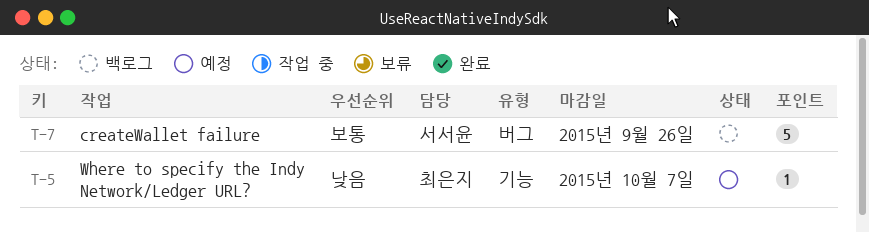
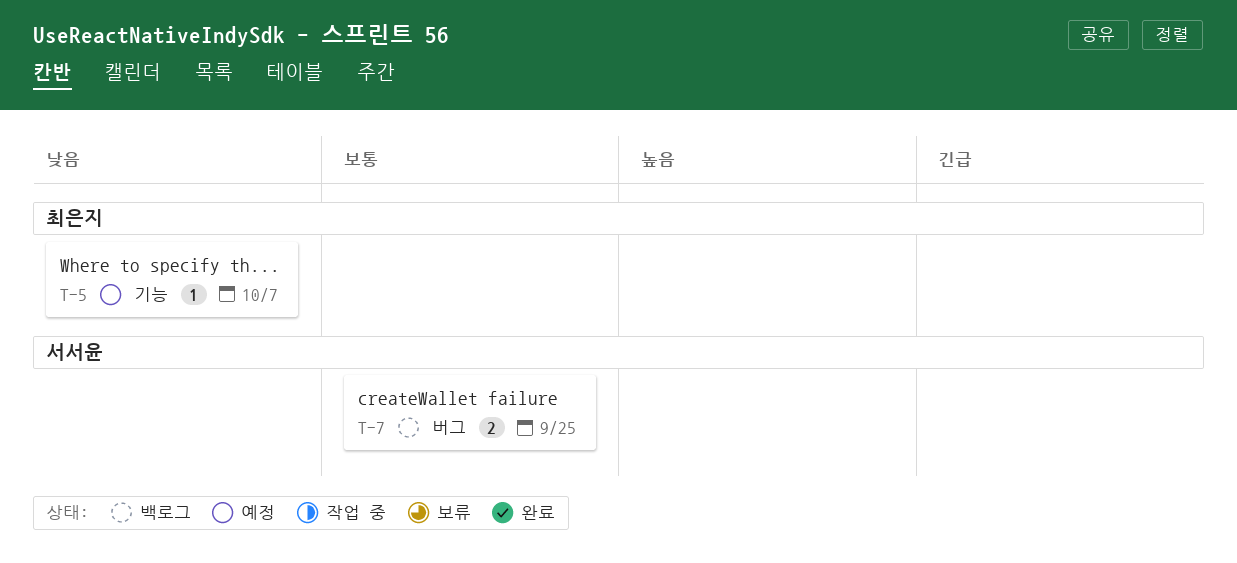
T-7, estimate: 5 -> 2
T-7, due: Sep 26 -> Sep 25

